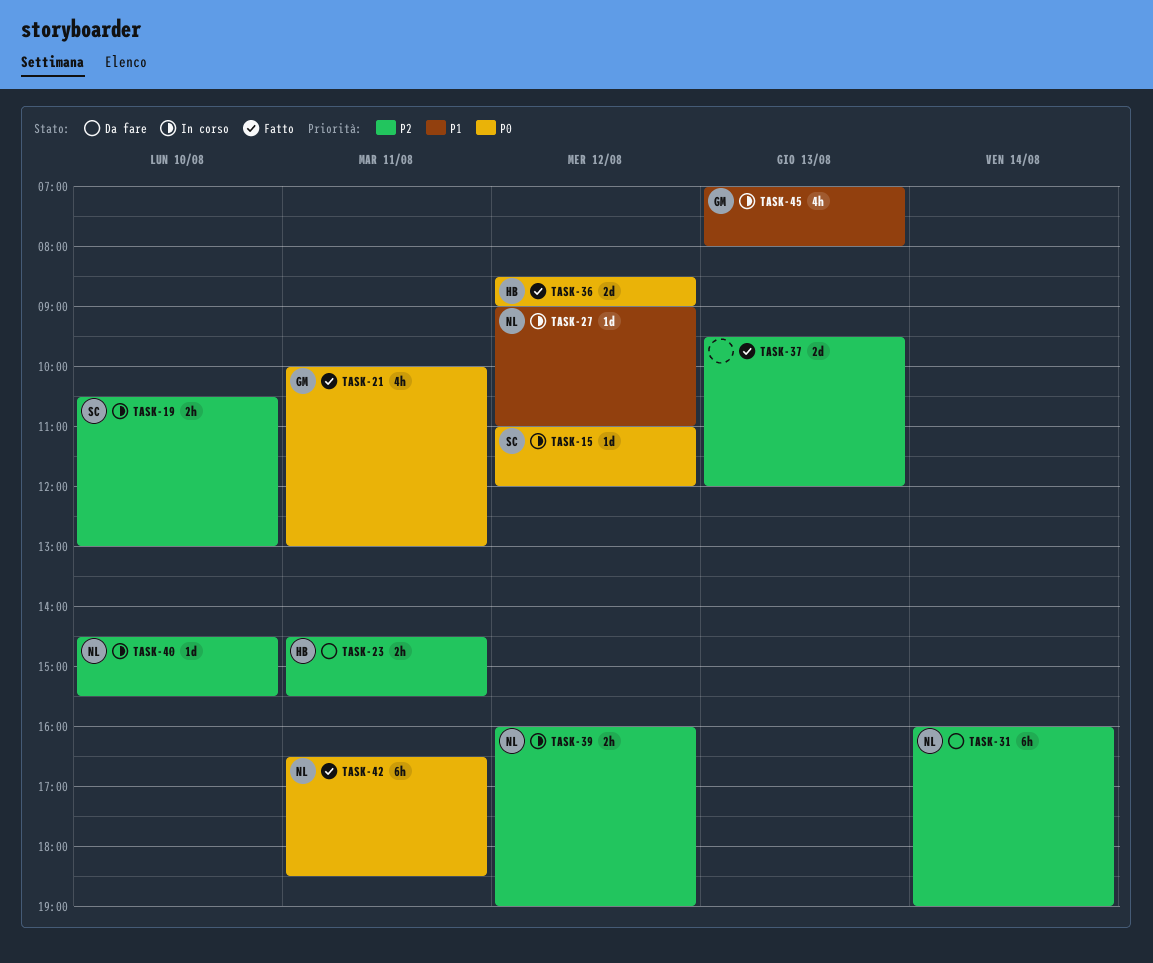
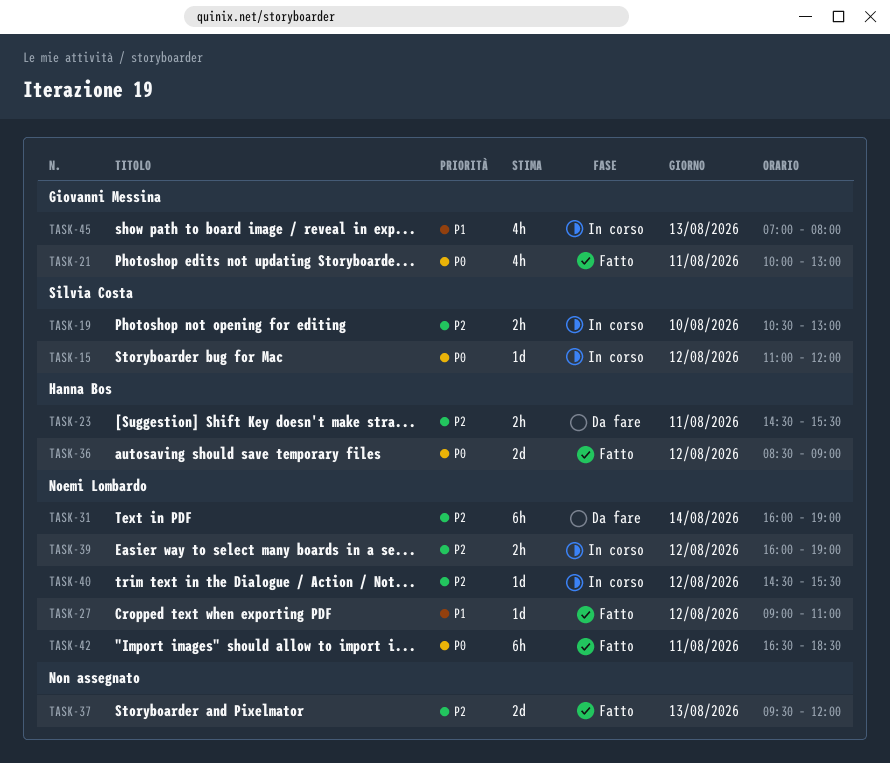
TASK-27, status: In corso -> Fatto
TASK-40, day: Aug 10 -> Aug 12

